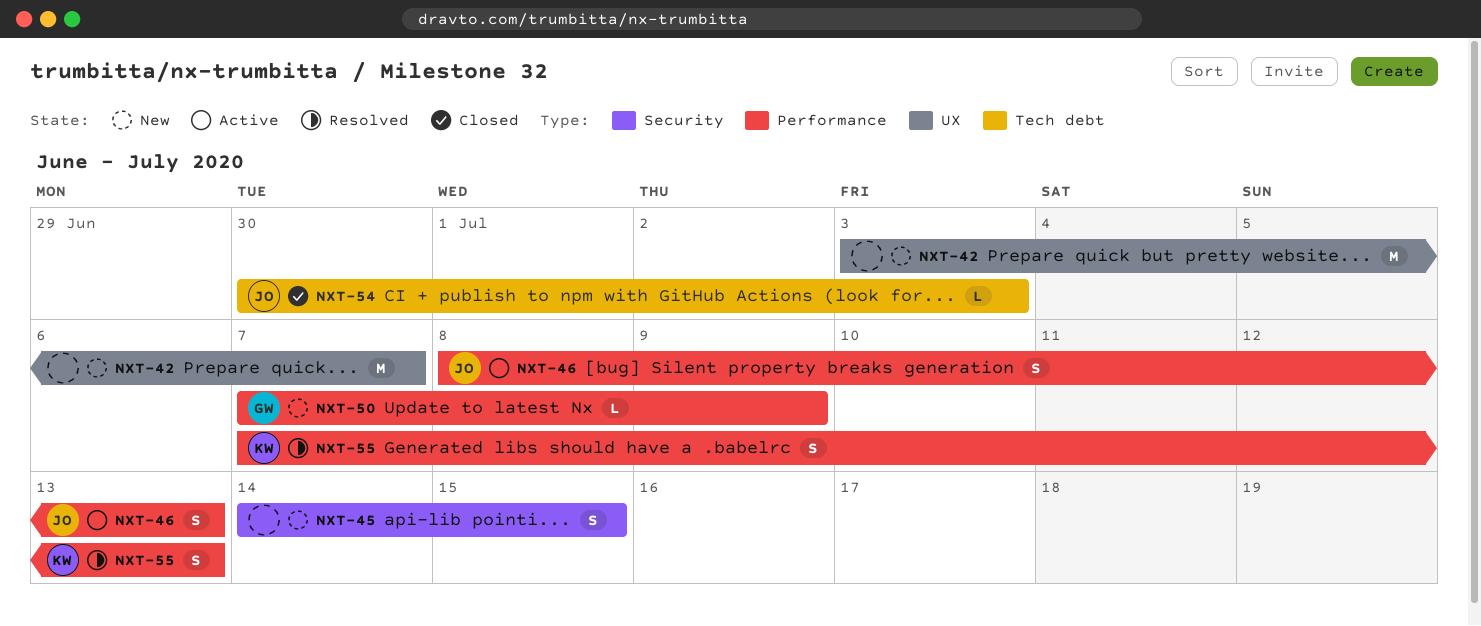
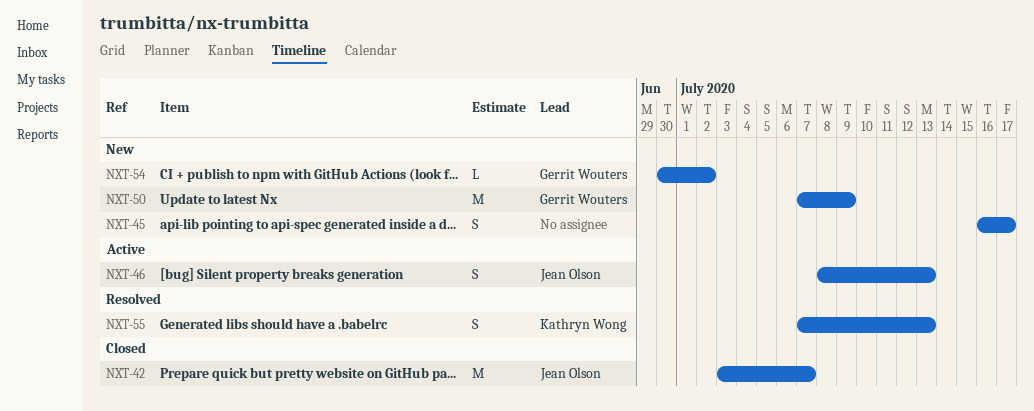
NXT-42, status: New -> Closed
NXT-42, owner: none -> Jean Olson
NXT-45, start: Jul 14 -> Jul 16
NXT-45, due: Jul 15 -> Jul 17
NXT-50, estimate: L -> M
NXT-54, status: Closed -> New
NXT-54, owner: Jean Olson -> Gerrit Wouters
NXT-54, due: Jul 3 -> Jul 2

